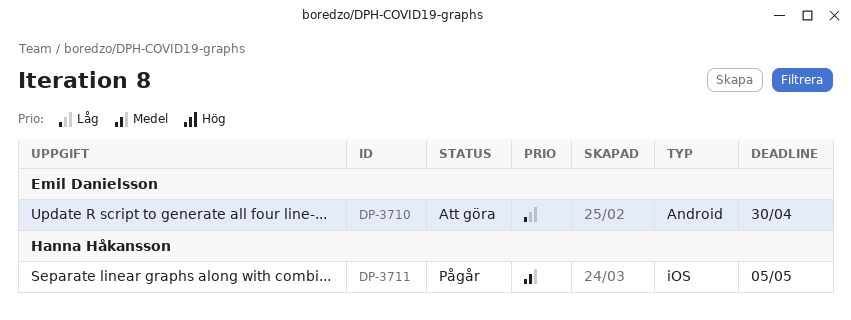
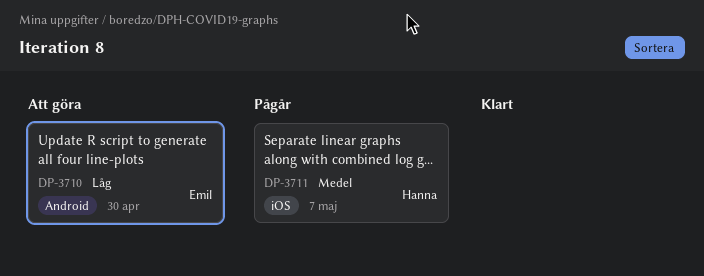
DP-3711, due: May 5 -> May 7

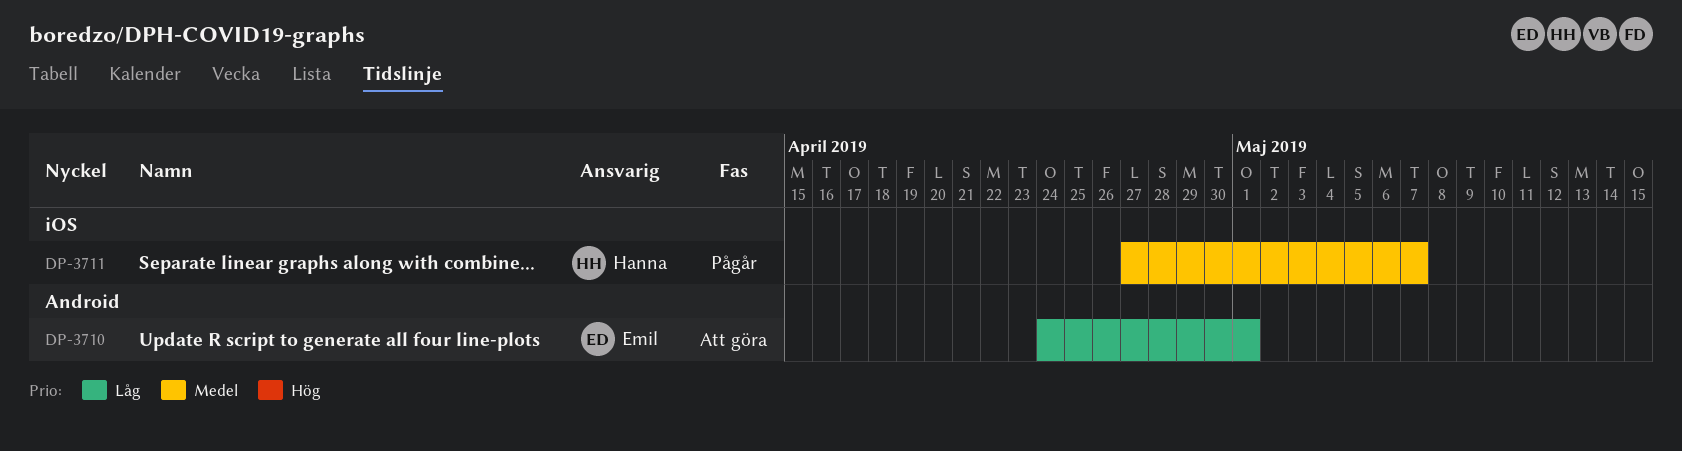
DP-3710, due: Apr 30 -> May 1

